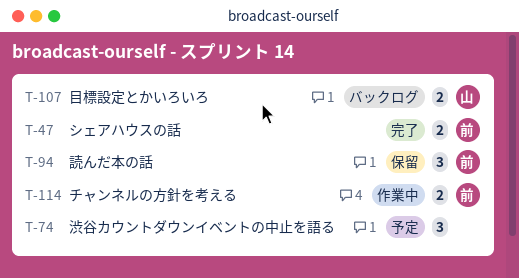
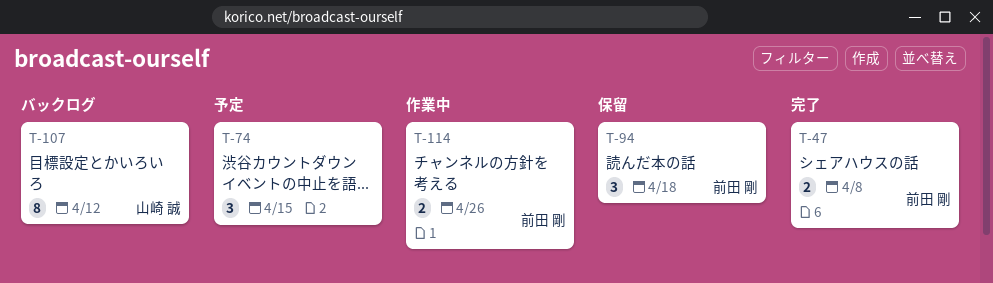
T-107, estimate: 2 -> 8

